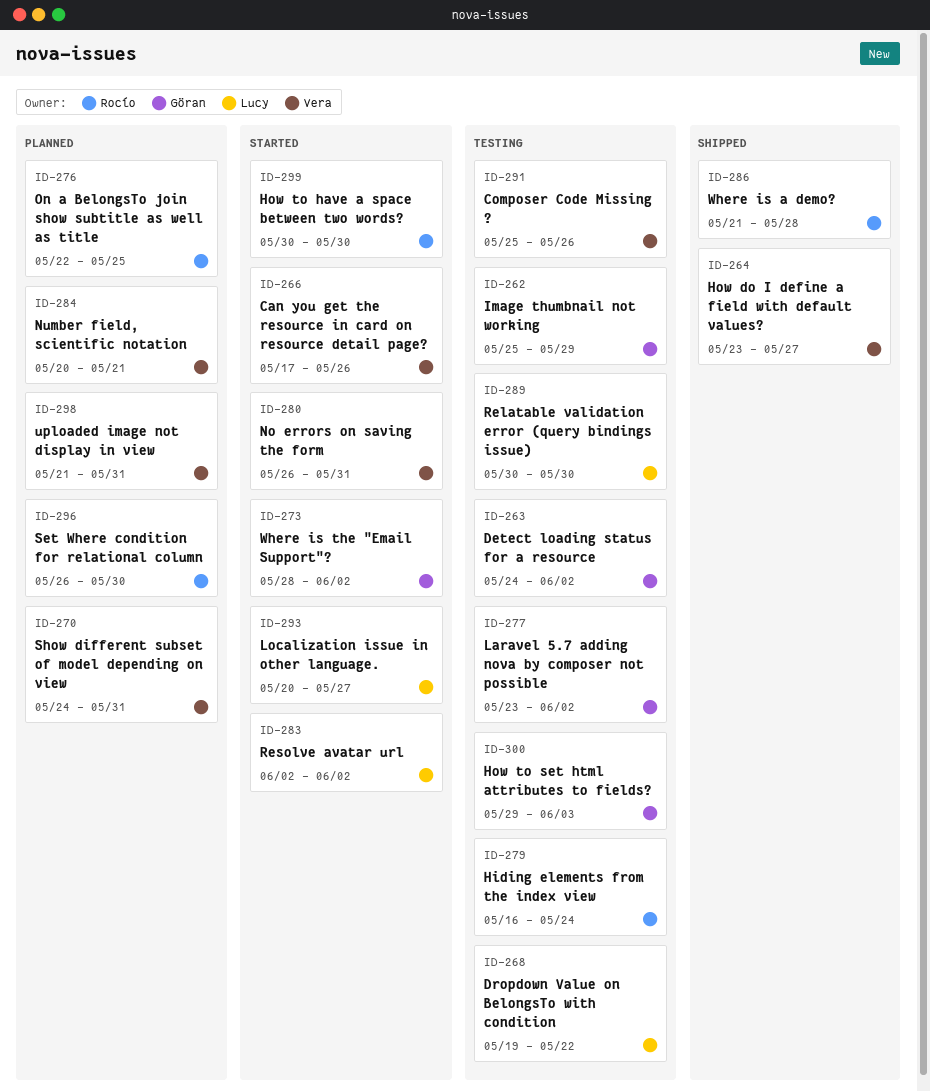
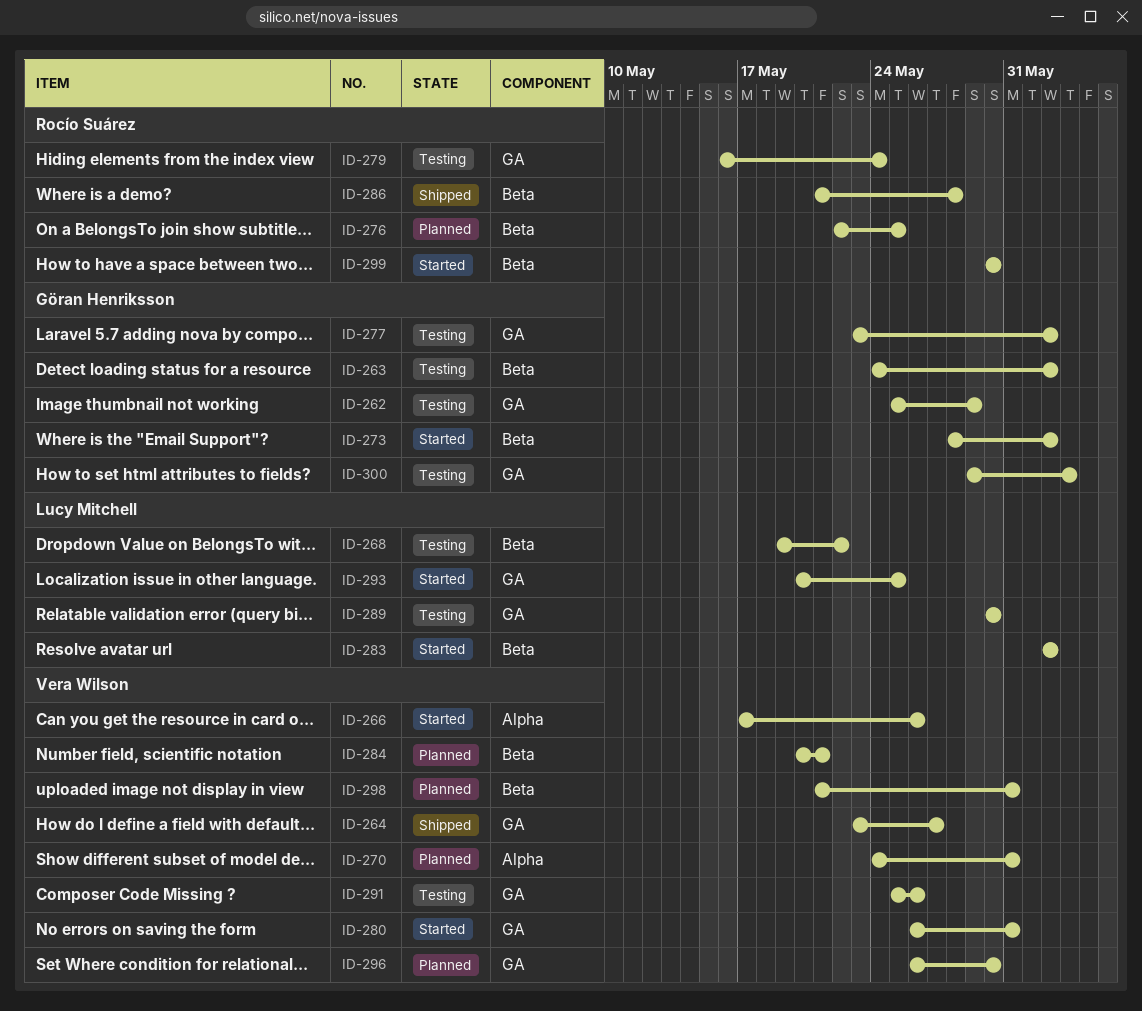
ID-293, due: May 27 -> May 25
ID-296, owner: Rocío Suárez -> Vera Wilson

